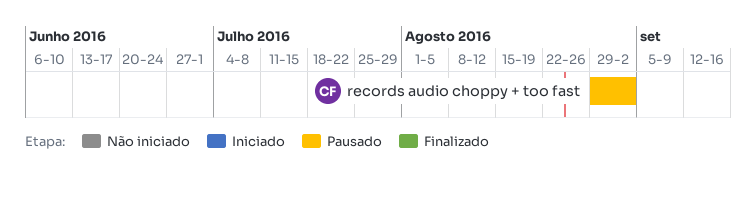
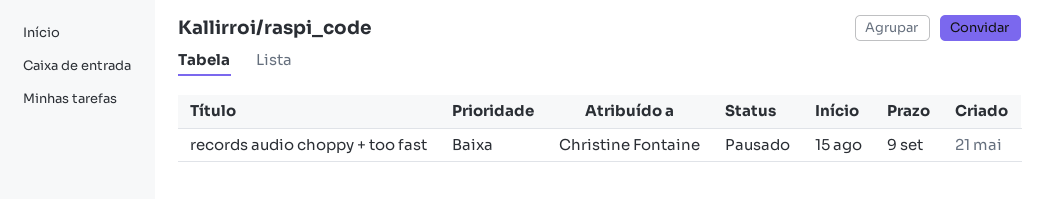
records audio choppy + too fast, start: Aug 29 -> Aug 15
records audio choppy + too fast, due: Sep 2 -> Sep 9

